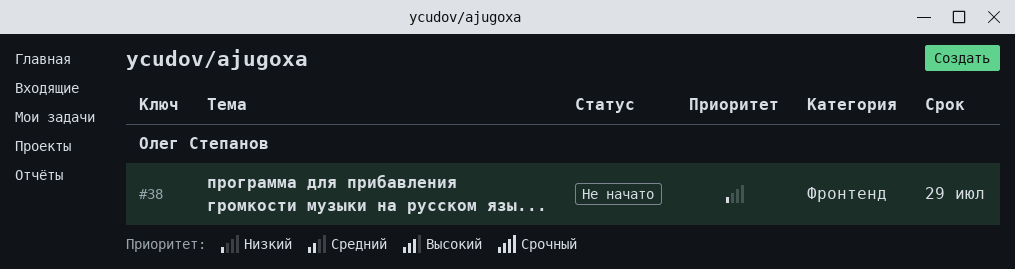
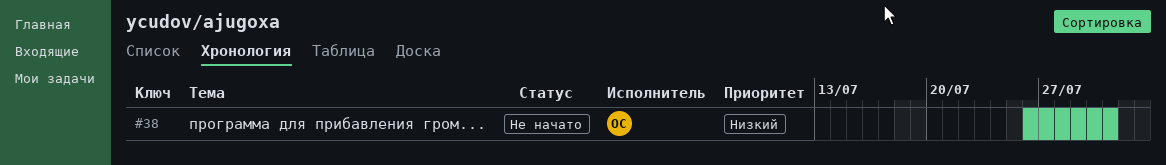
#38, due: Jul 29 -> Jul 31

